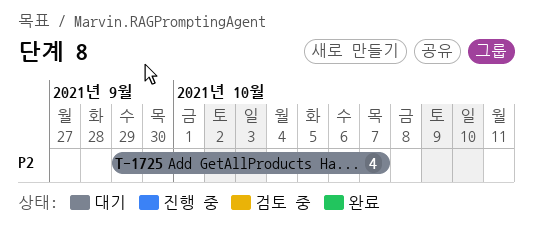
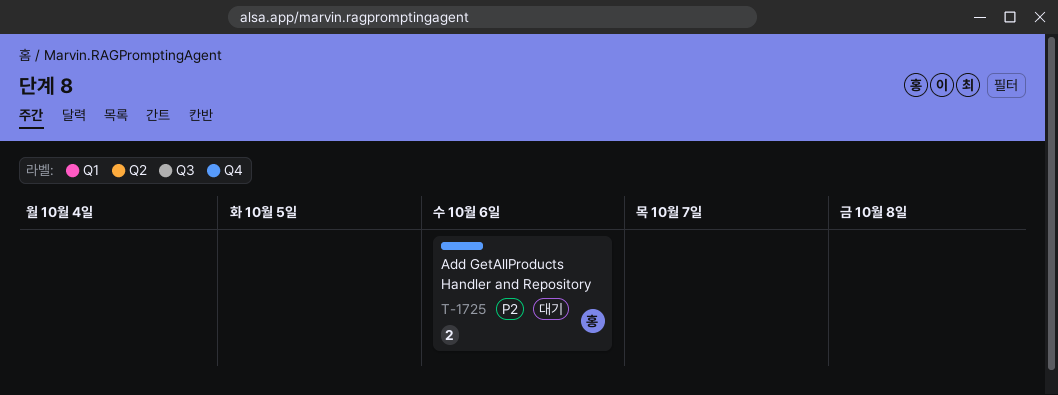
T-1725, estimate: 4 -> 2
T-1725, due: Oct 7 -> Oct 6

